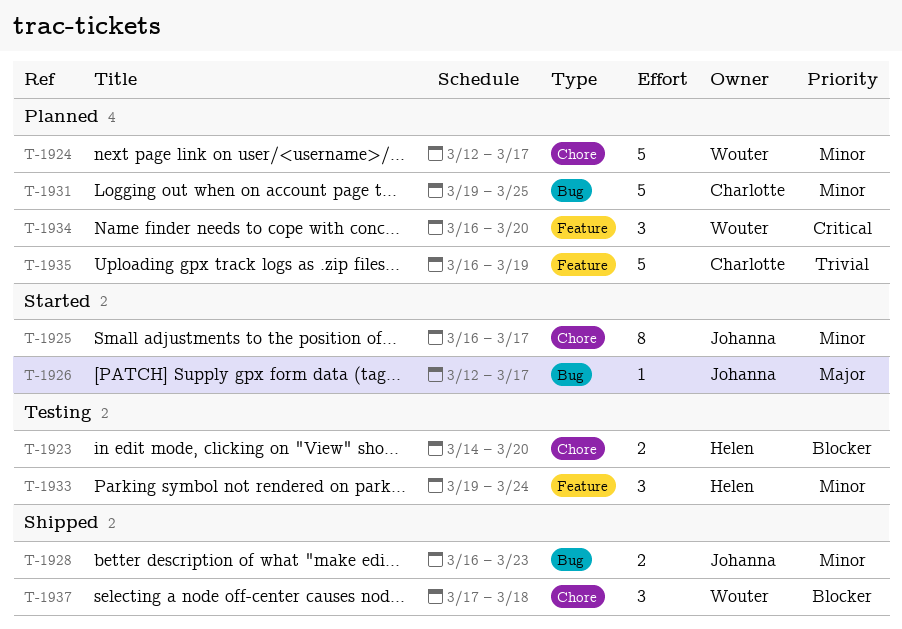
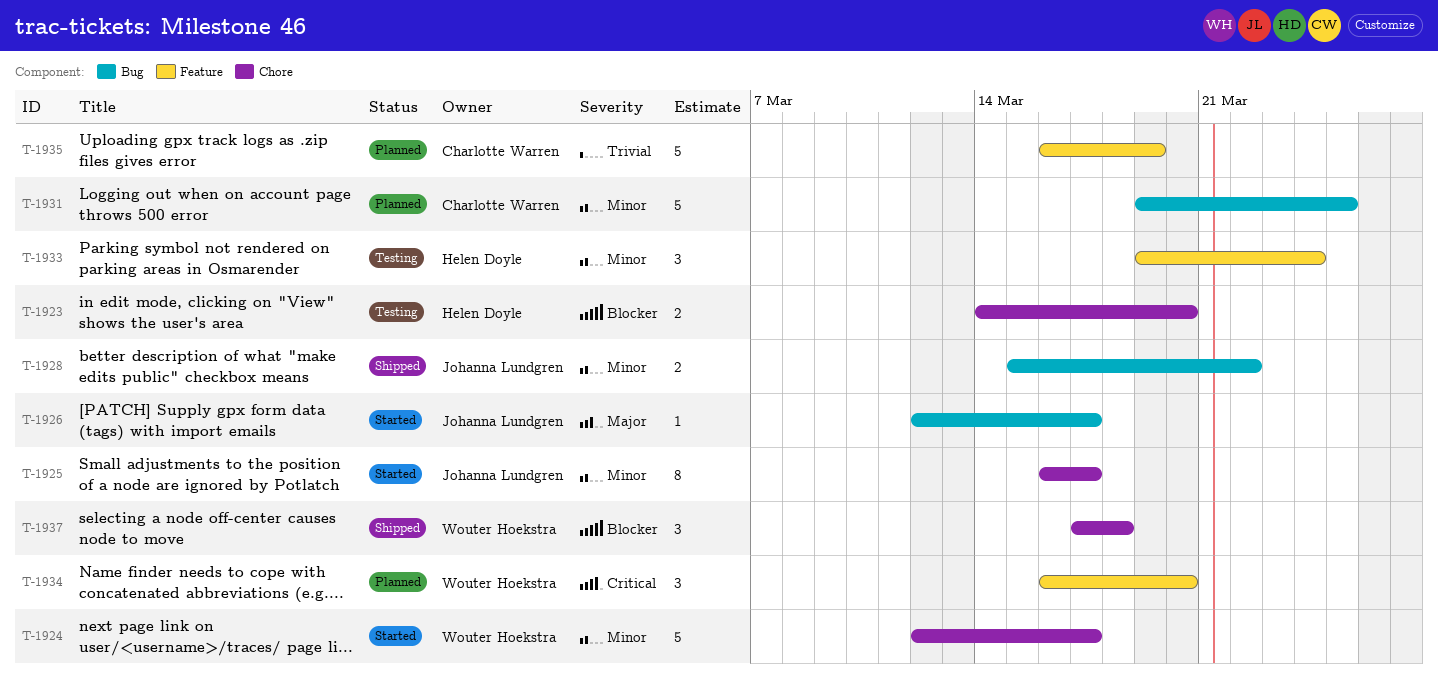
T-1924, status: Planned -> Started
T-1928, start: Mar 16 -> Mar 15
T-1928, due: Mar 23 -> Mar 22

